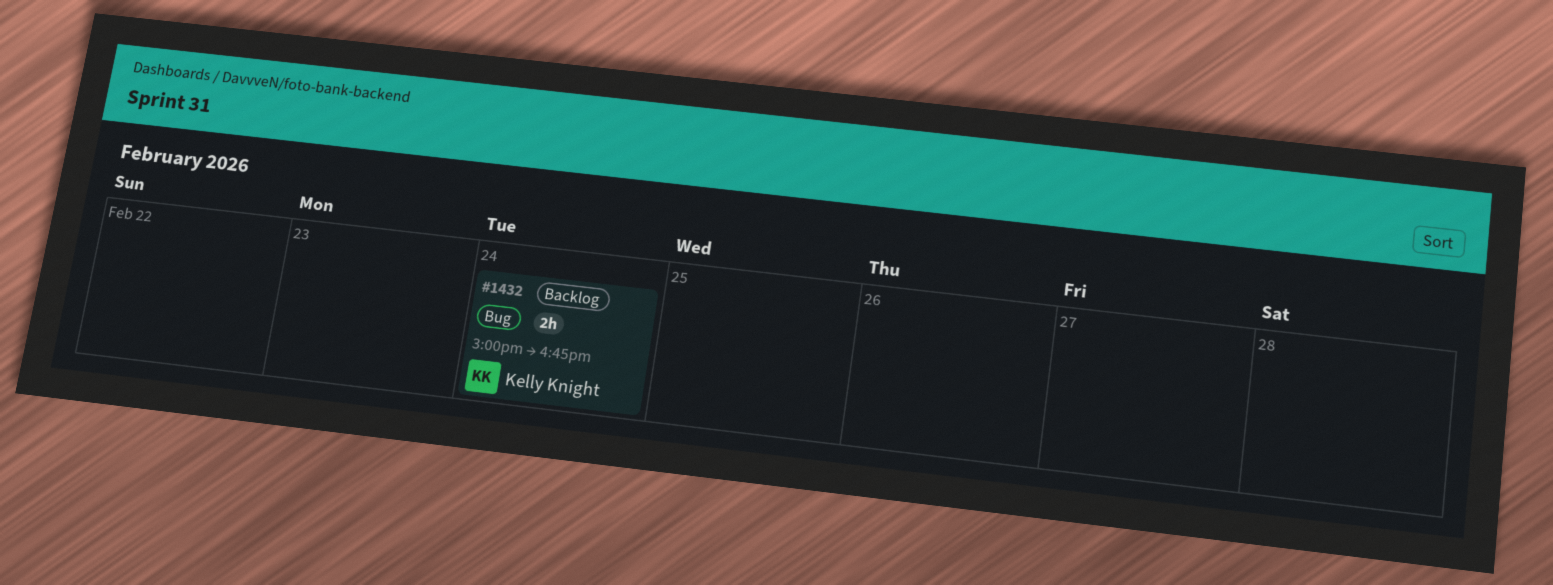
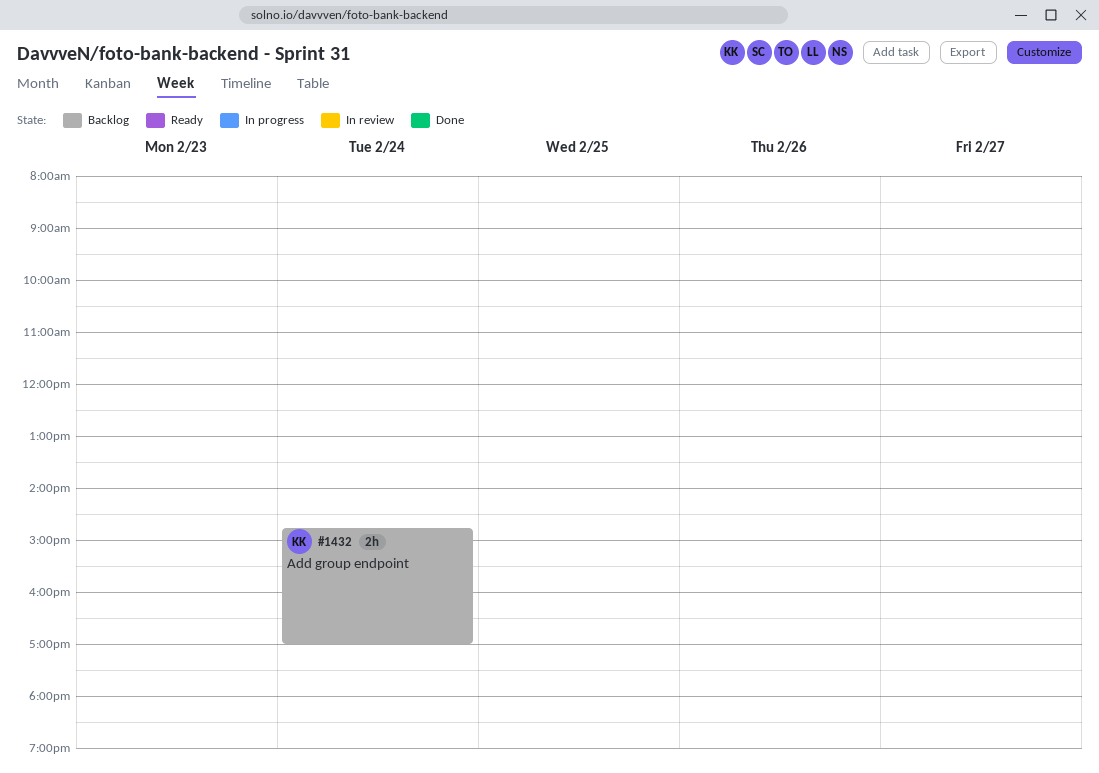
#1432, begins: 15:00 -> 14:45
#1432, ends: 16:45 -> 17:00

